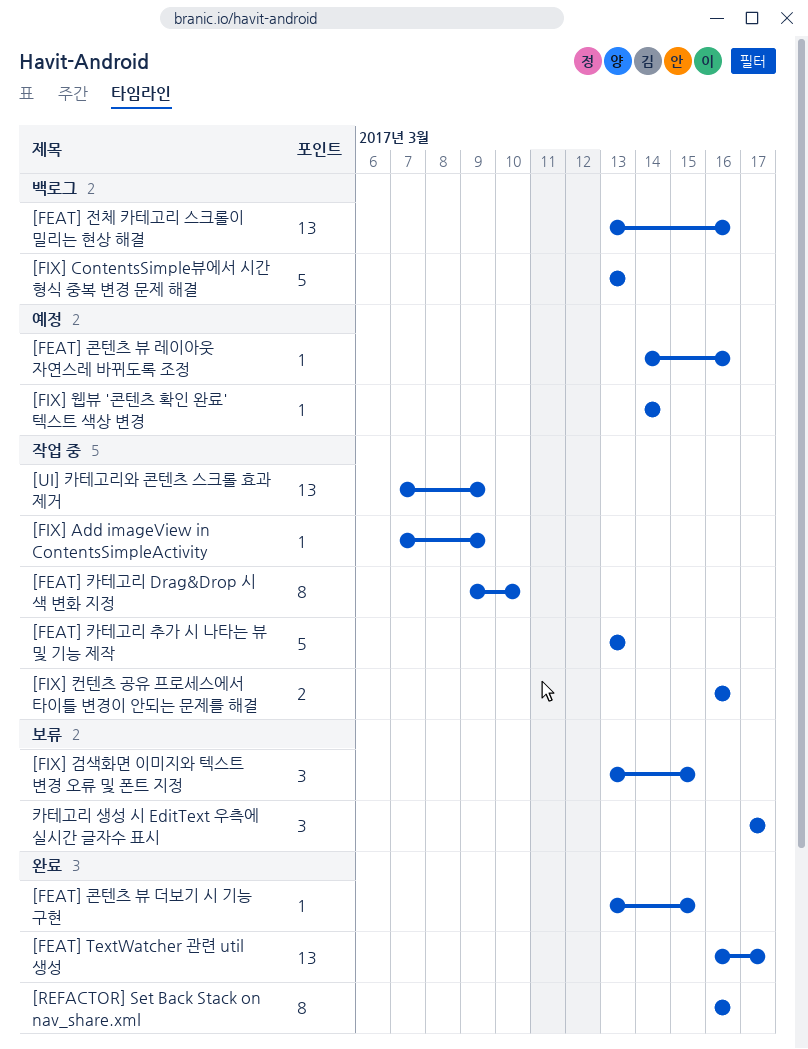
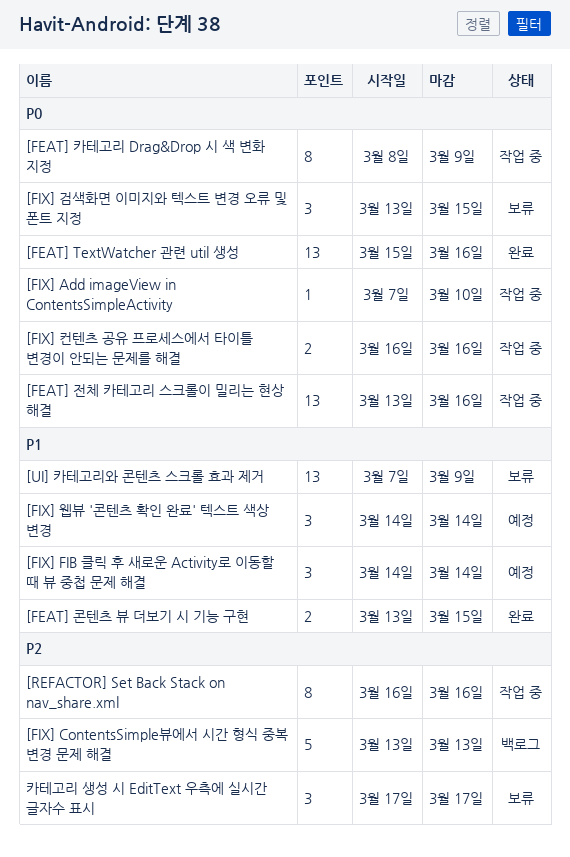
[FEAT] TextWatcher 관련 util 생성, start: Mar 16 -> Mar 15
[FEAT] TextWatcher 관련 util 생성, due: Mar 17 -> Mar 16
[FEAT] 전체 카테고리 스크롤이 밀리는 현상 해결, status: 백로그 -> 작업 중
[FEAT] 카테고리 Drag&Drop 시 색 변화 지정, start: Mar 9 -> Mar 8
[FEAT] 카테고리 Drag&Drop 시 색 변화 지정, due: Mar 10 -> Mar 9
[FEAT] 카테고리 추가 시 나타는 뷰 및 기능 제작: present -> none
[FEAT] 콘텐츠 뷰 더보기 시 기능 구현, estimate: 1 -> 2
[FEAT] 콘텐츠 뷰 레이아웃 자연스레 바뀌도록 조정: present -> none
[FIX] Add imageView in ContentsSimpleActivity, due: Mar 9 -> Mar 10
[FIX] FIB 클릭 후 새로운 Activity로 이동할 때 뷰 중첩 문제 해결: none -> present
[FIX] 웹뷰 '콘텐츠 확인 완료' 텍스트 색상 변경, estimate: 1 -> 3
[REFACTOR] Set Back Stack on nav_share.xml, status: 완료 -> 작업 중
[UI] 카테고리와 콘텐츠 스크롤 효과 제거, status: 작업 중 -> 보류

